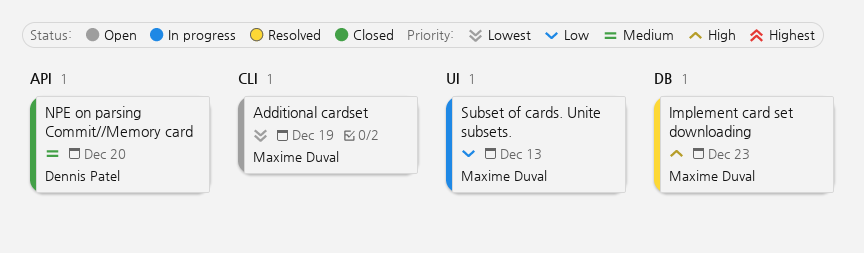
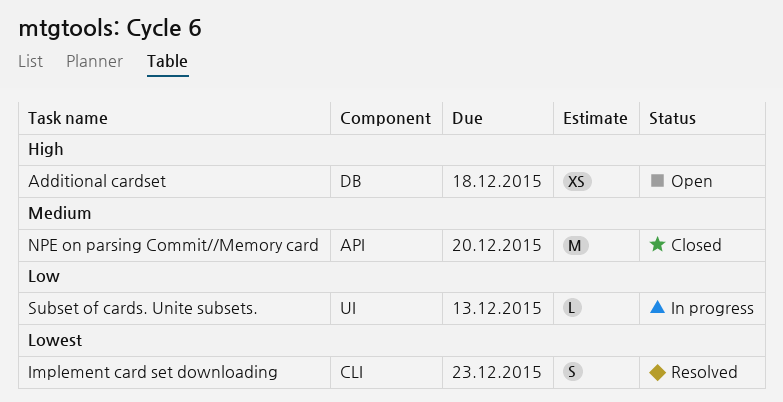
Additional cardset, priority: Lowest -> High
Additional cardset, label: CLI -> DB
Additional cardset, due: Dec 19 -> Dec 18
Implement card set downloading, priority: High -> Lowest
Implement card set downloading, label: DB -> CLI

